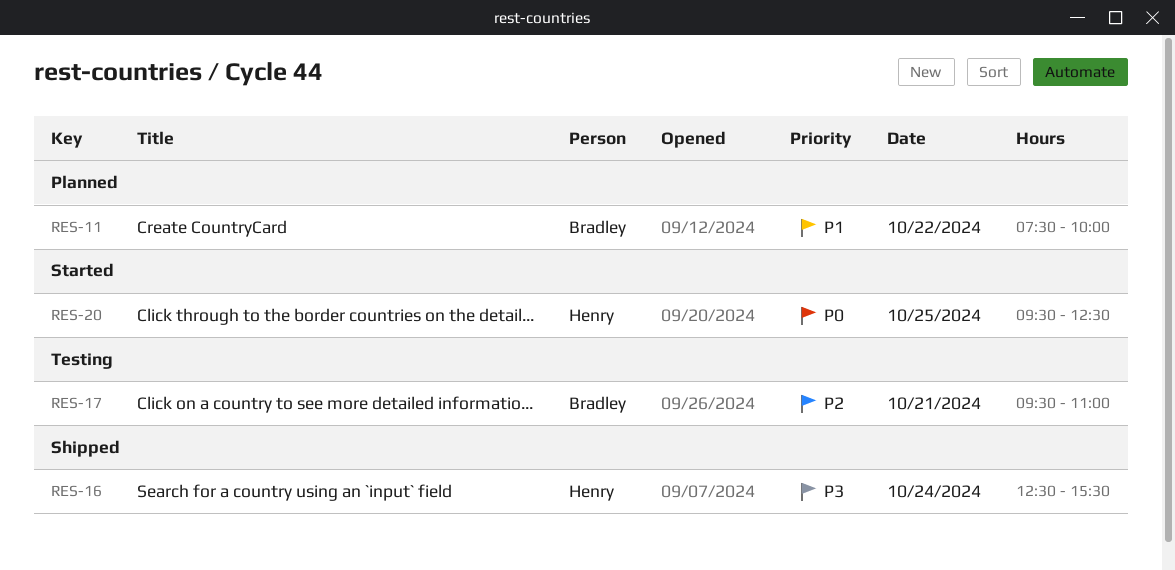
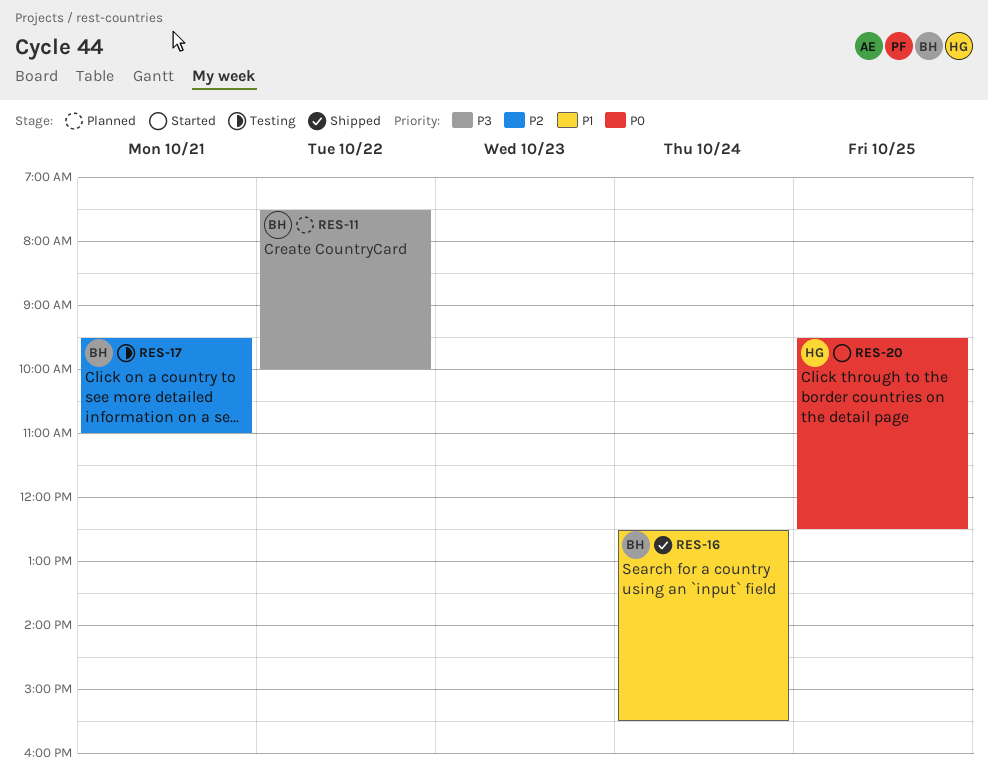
RES-11, priority: P1 -> P3
RES-16, owner: Henry -> Bradley
RES-16, priority: P3 -> P1

